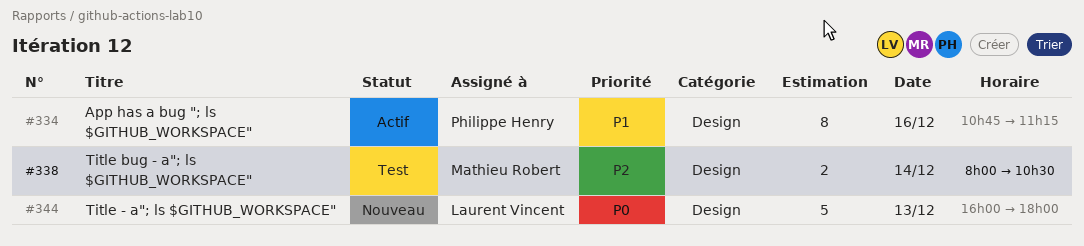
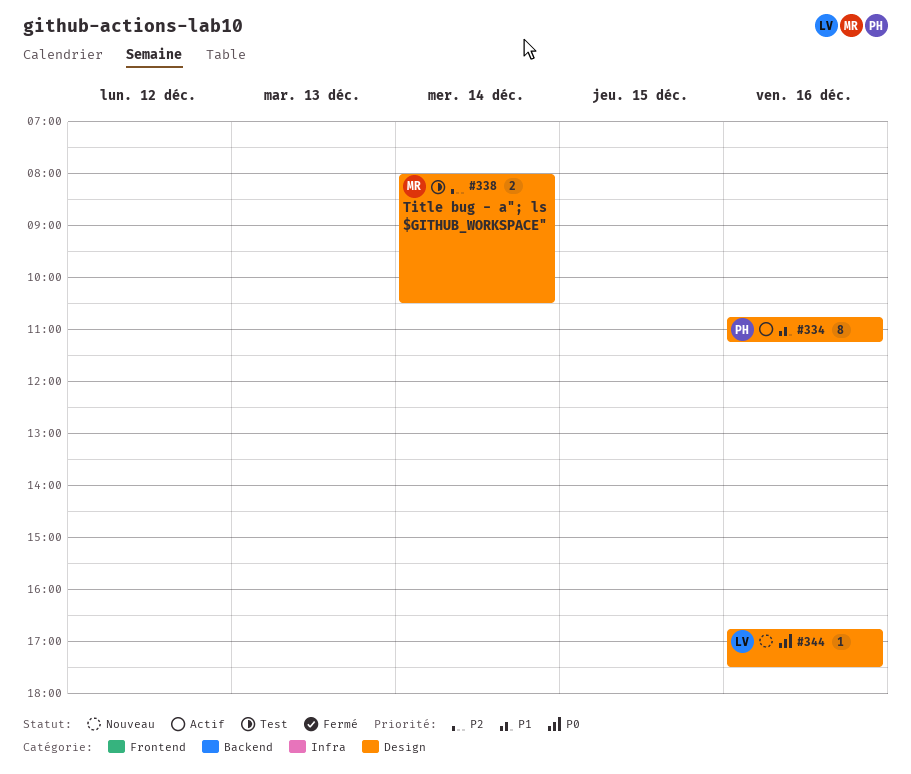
#344, estimate: 5 -> 1
#344, day: Dec 13 -> Dec 16
#344, begins: 16:00 -> 16:45
#344, ends: 18:00 -> 17:30

